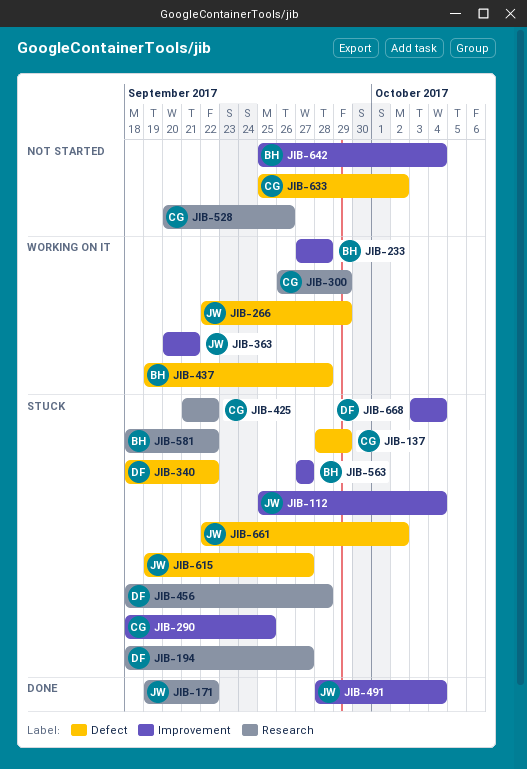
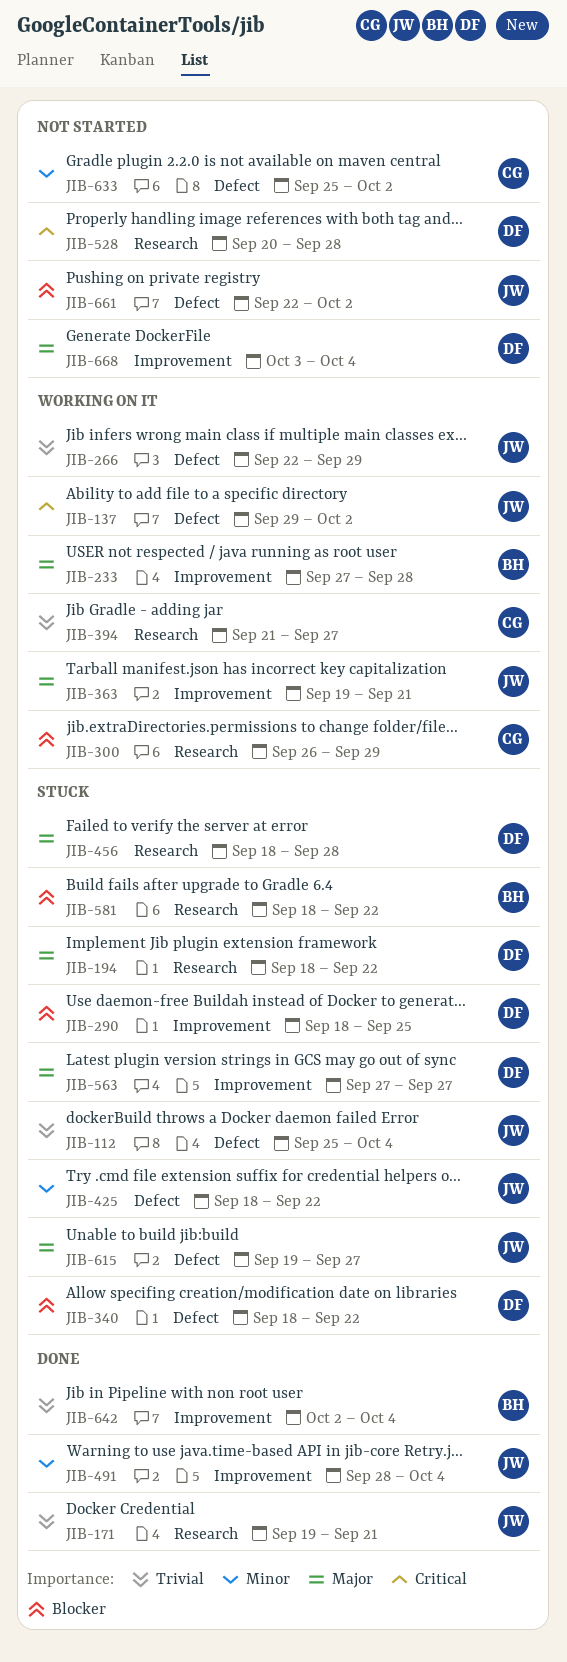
JIB-112, label: Improvement -> Defect
JIB-137, status: Stuck -> Working on it
JIB-137, owner: CG -> JW
JIB-137, start: Sep 28 -> Sep 29
JIB-137, due: Sep 29 -> Oct 2
JIB-171, due: Sep 22 -> Sep 21
JIB-194, due: Sep 27 -> Sep 22
JIB-290, owner: CG -> DF
JIB-363, start: Sep 20 -> Sep 19
JIB-394: none -> present
JIB-425, owner: CG -> JW
JIB-425, label: Research -> Defect
JIB-425, start: Sep 21 -> Sep 18
JIB-437: present -> none
JIB-528, owner: CG -> DF
JIB-528, due: Sep 26 -> Sep 28
JIB-563, owner: BH -> DF
JIB-642, status: Not started -> Done
JIB-642, start: Sep 25 -> Oct 2
JIB-661, status: Stuck -> Not started
JIB-668, status: Stuck -> Not started

